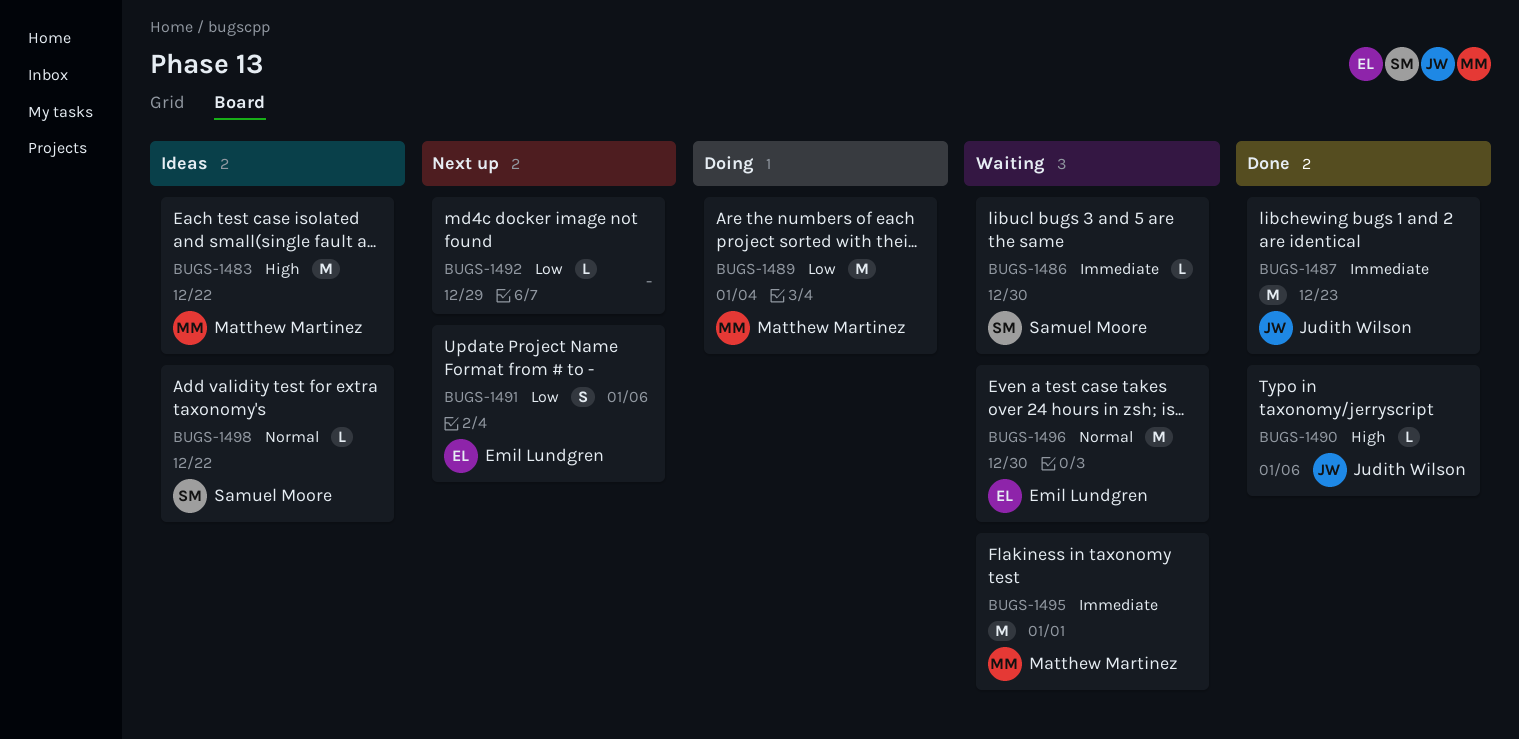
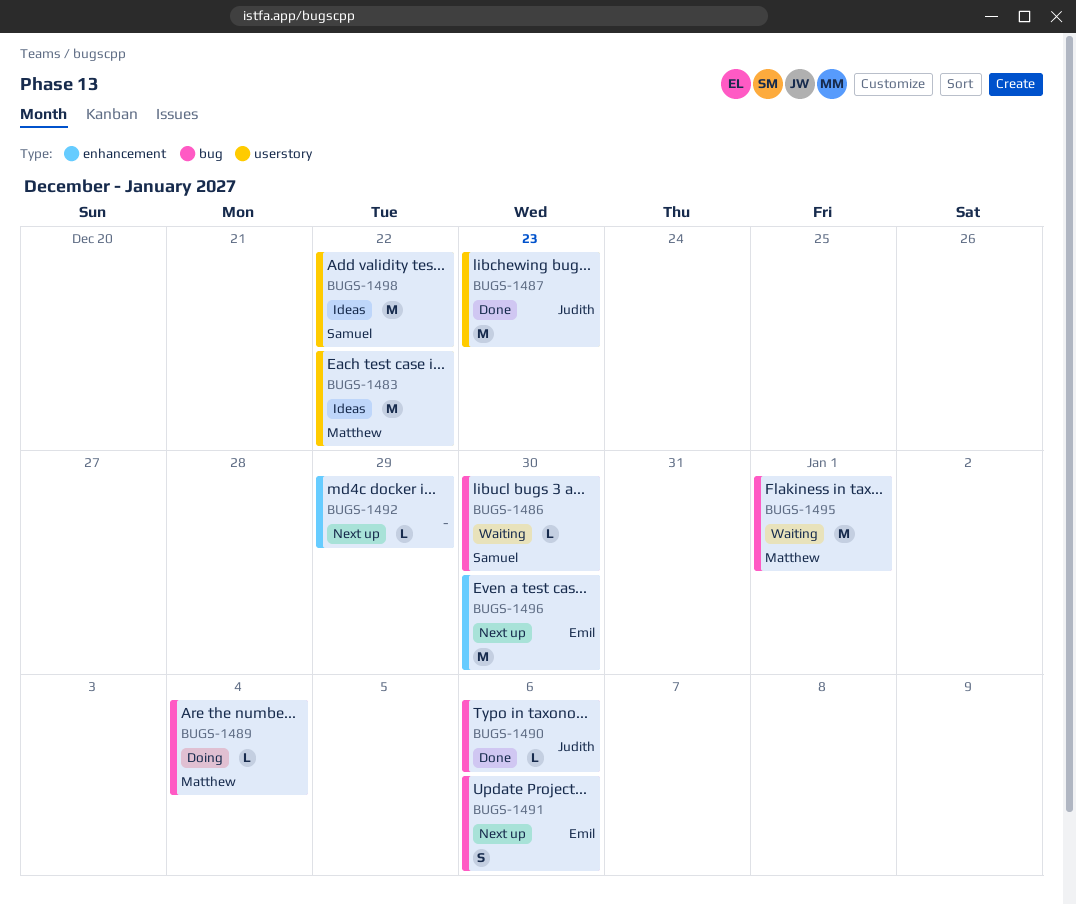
BUGS-1489, estimate: M -> L
BUGS-1496, status: Waiting -> Next up
BUGS-1498, estimate: L -> M

